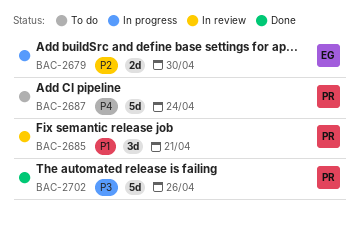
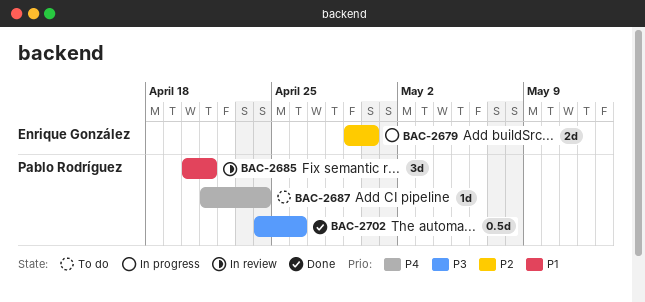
BAC-2687, estimate: 5d -> 1d
BAC-2702, estimate: 5d -> 0.5d

